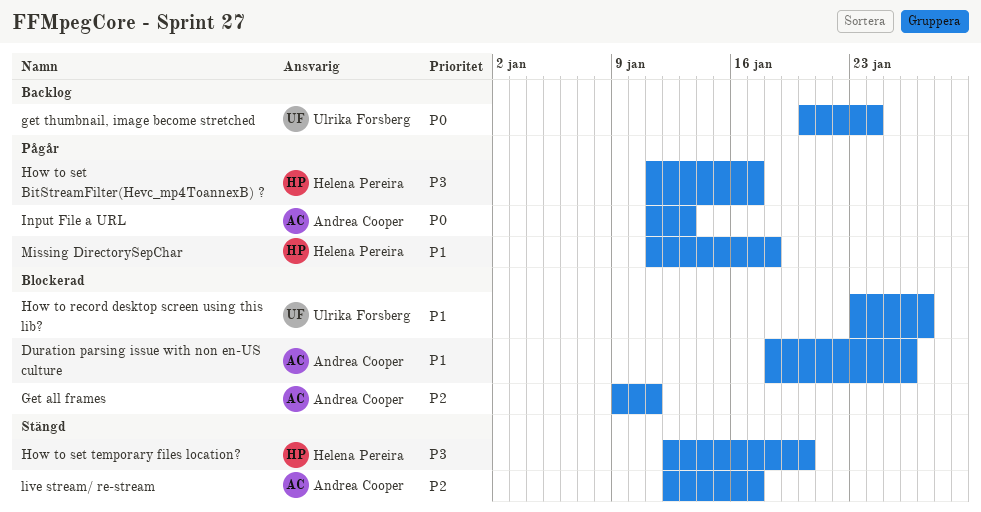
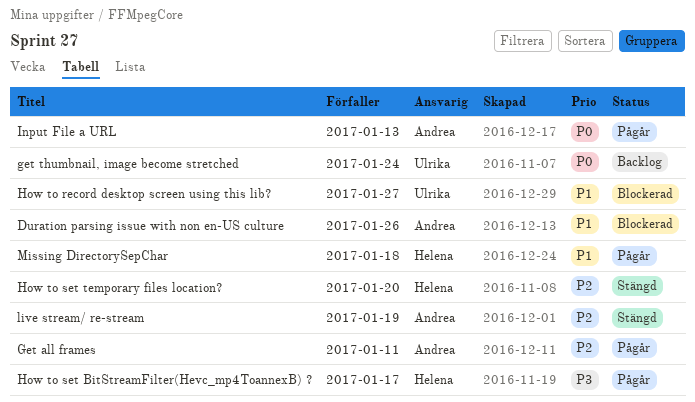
Get all frames, status: Blockerad -> Pågår
How to set temporary files location?, priority: P3 -> P2
live stream/ re-stream, due: Jan 17 -> Jan 19

